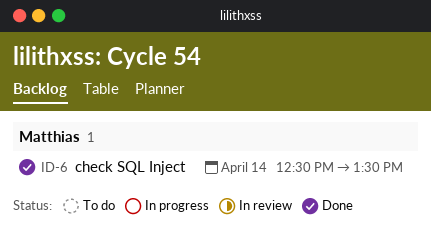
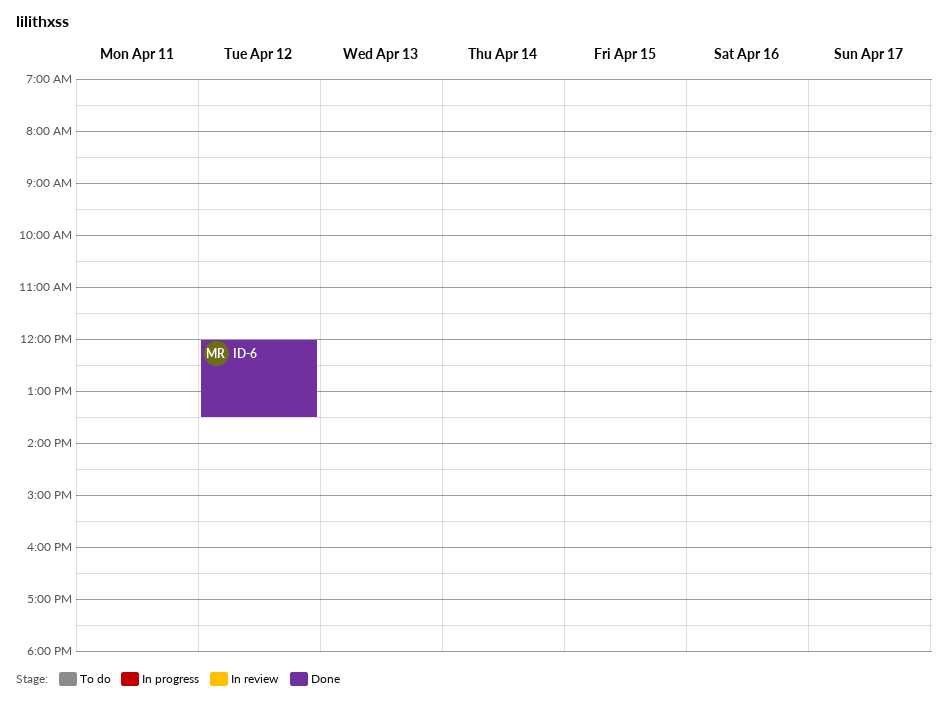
ID-6, day: Apr 14 -> Apr 12
ID-6, begins: 12:30 -> 12:00

